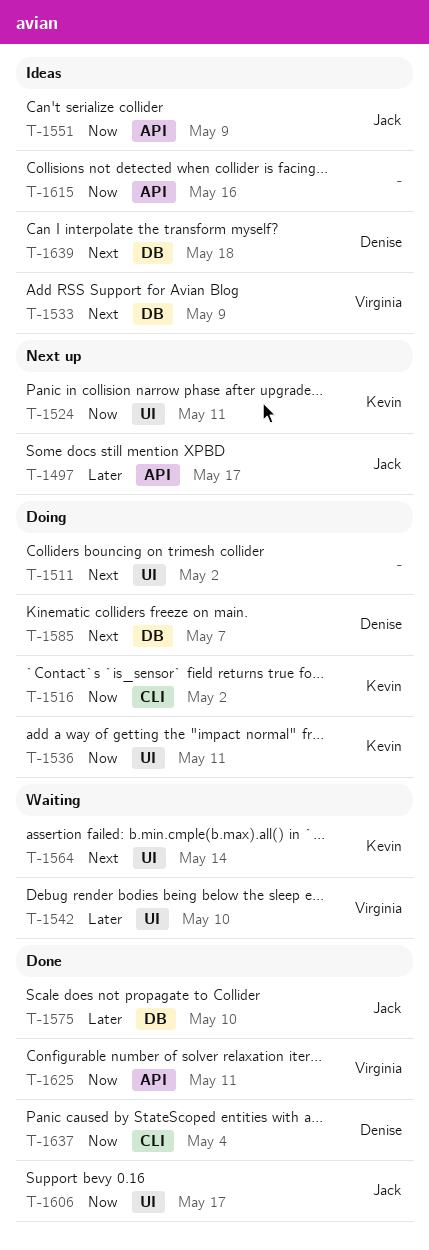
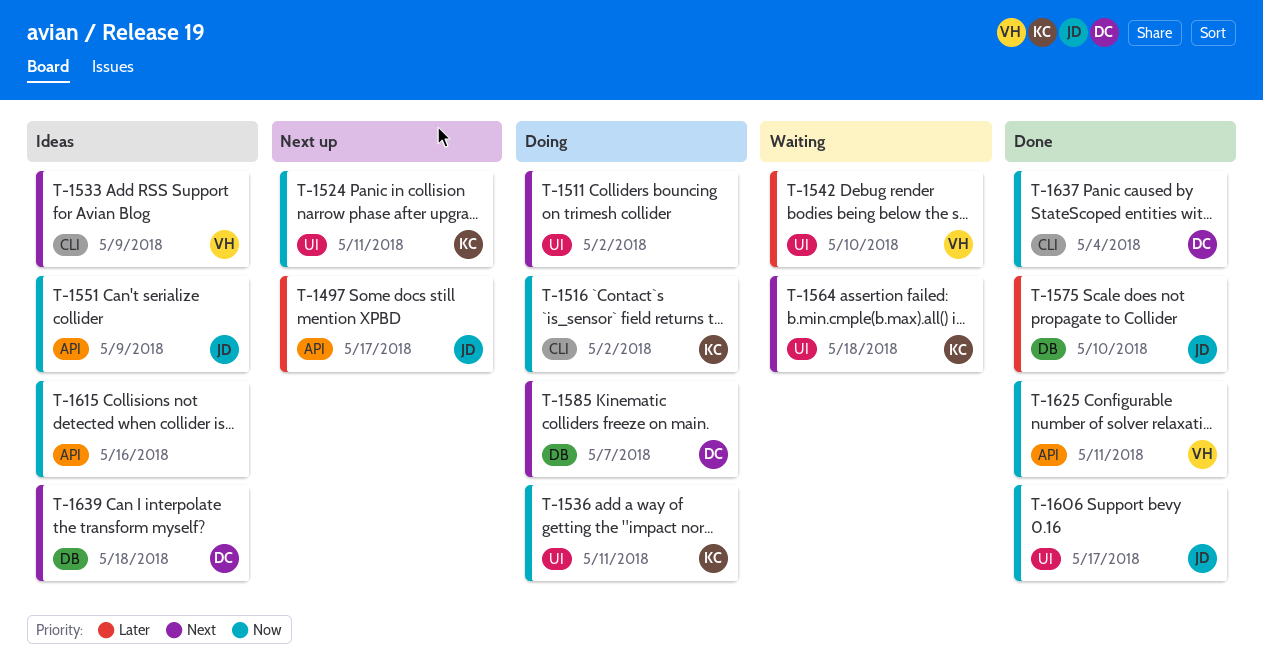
T-1533, label: DB -> CLI
T-1564, due: May 14 -> May 18

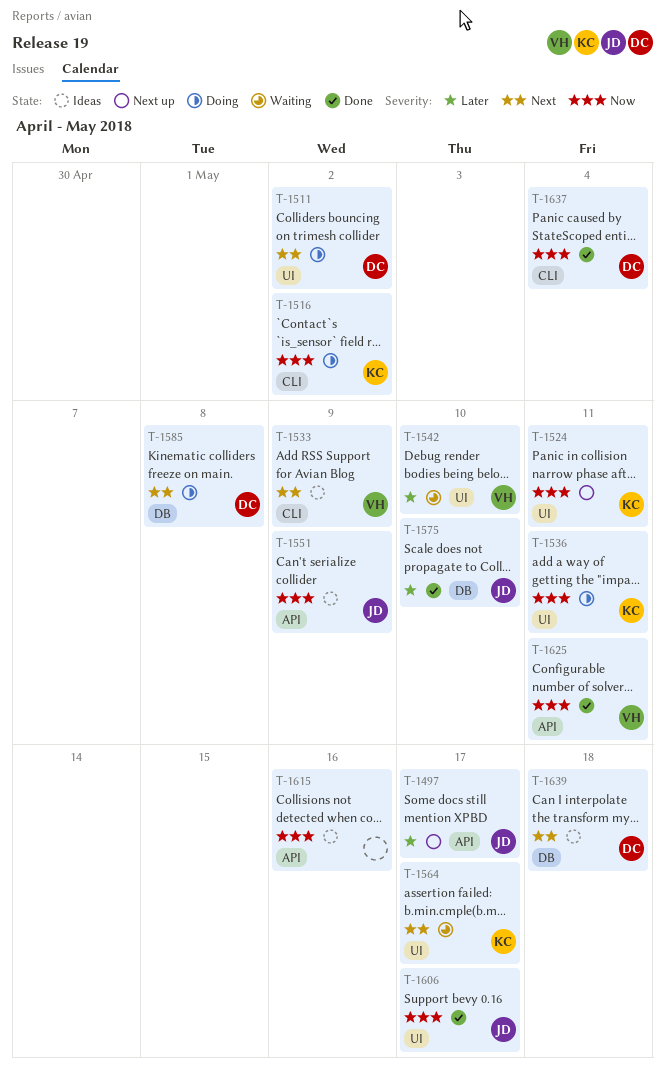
T-1511, owner: none -> DC
T-1564, due: May 18 -> May 17
T-1585, due: May 7 -> May 8

